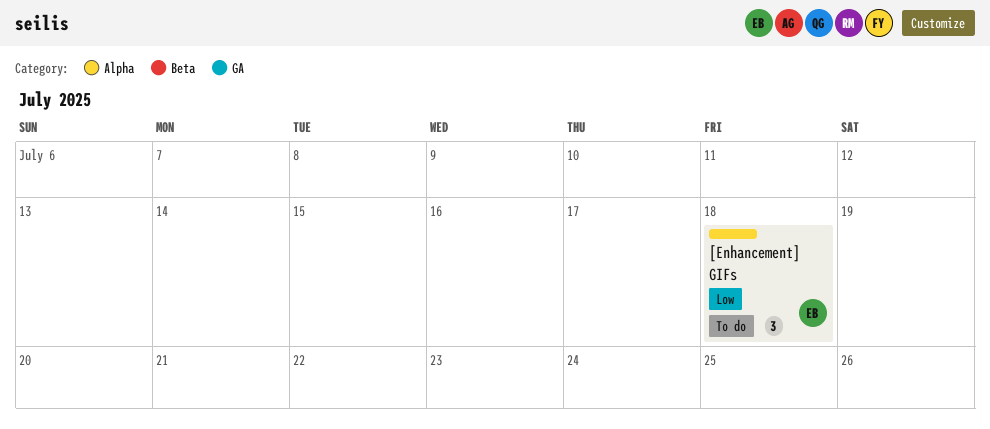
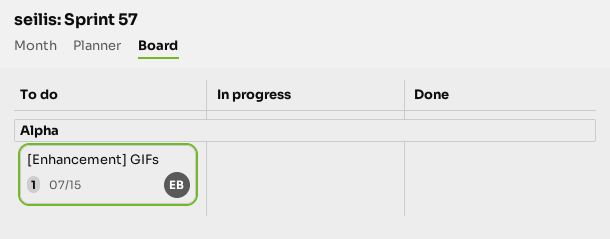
[Enhancement] GIFs, estimate: 3 -> 1
[Enhancement] GIFs, due: Jul 18 -> Jul 15

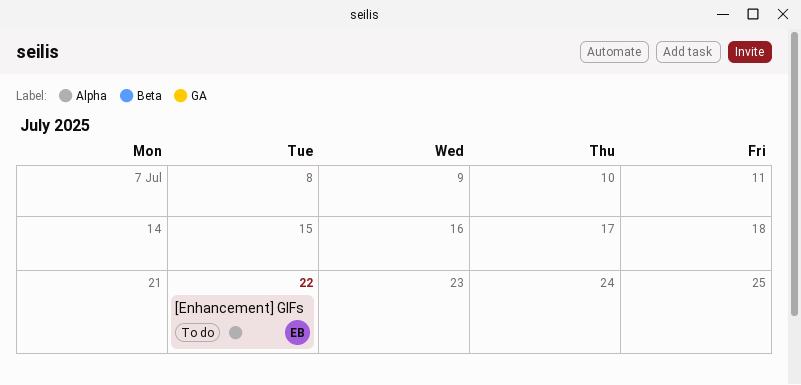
[Enhancement] GIFs, due: Jul 15 -> Jul 22

